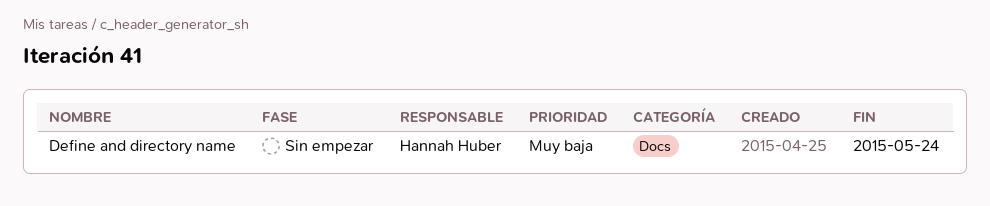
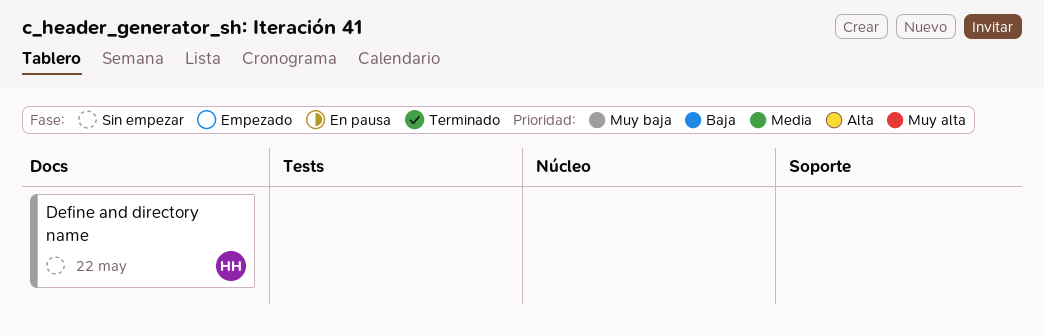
Define and directory name, due: May 24 -> May 22

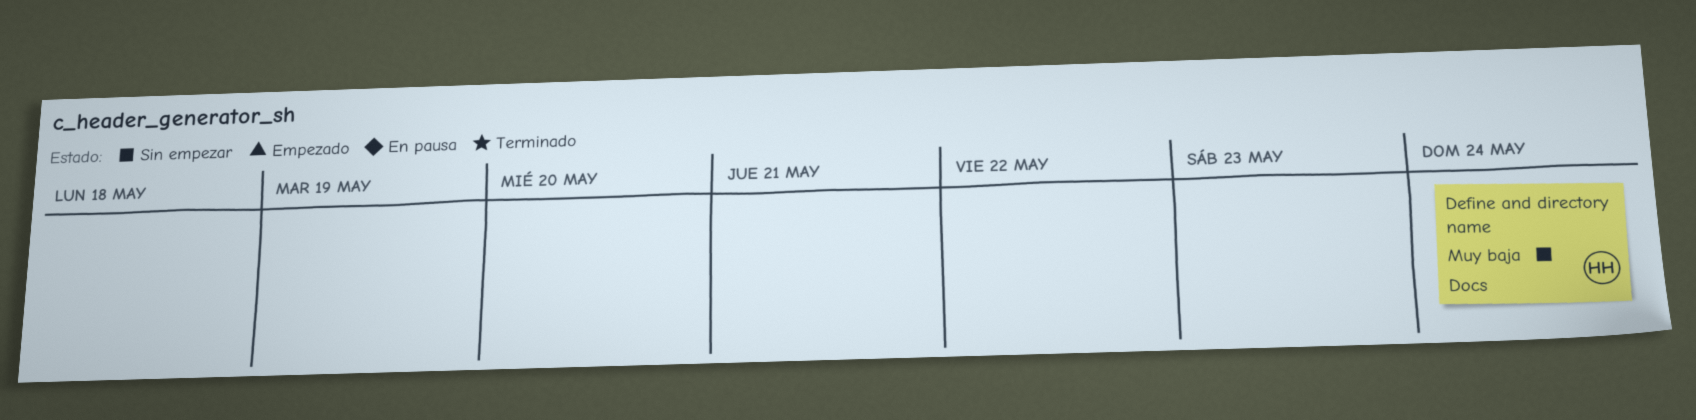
Define and directory name, due: May 22 -> May 24

